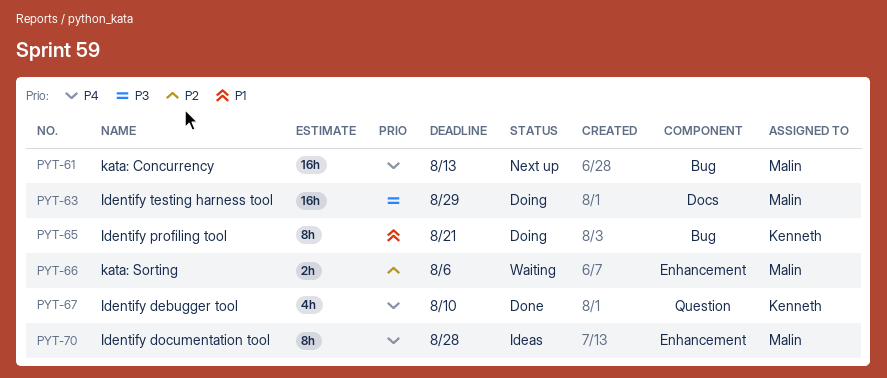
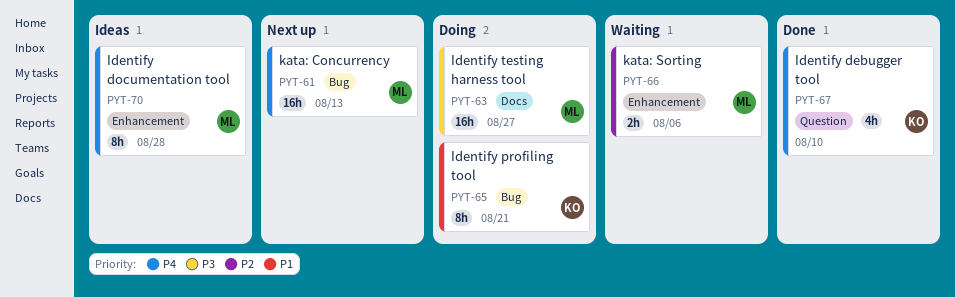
PYT-63, due: Aug 29 -> Aug 27

